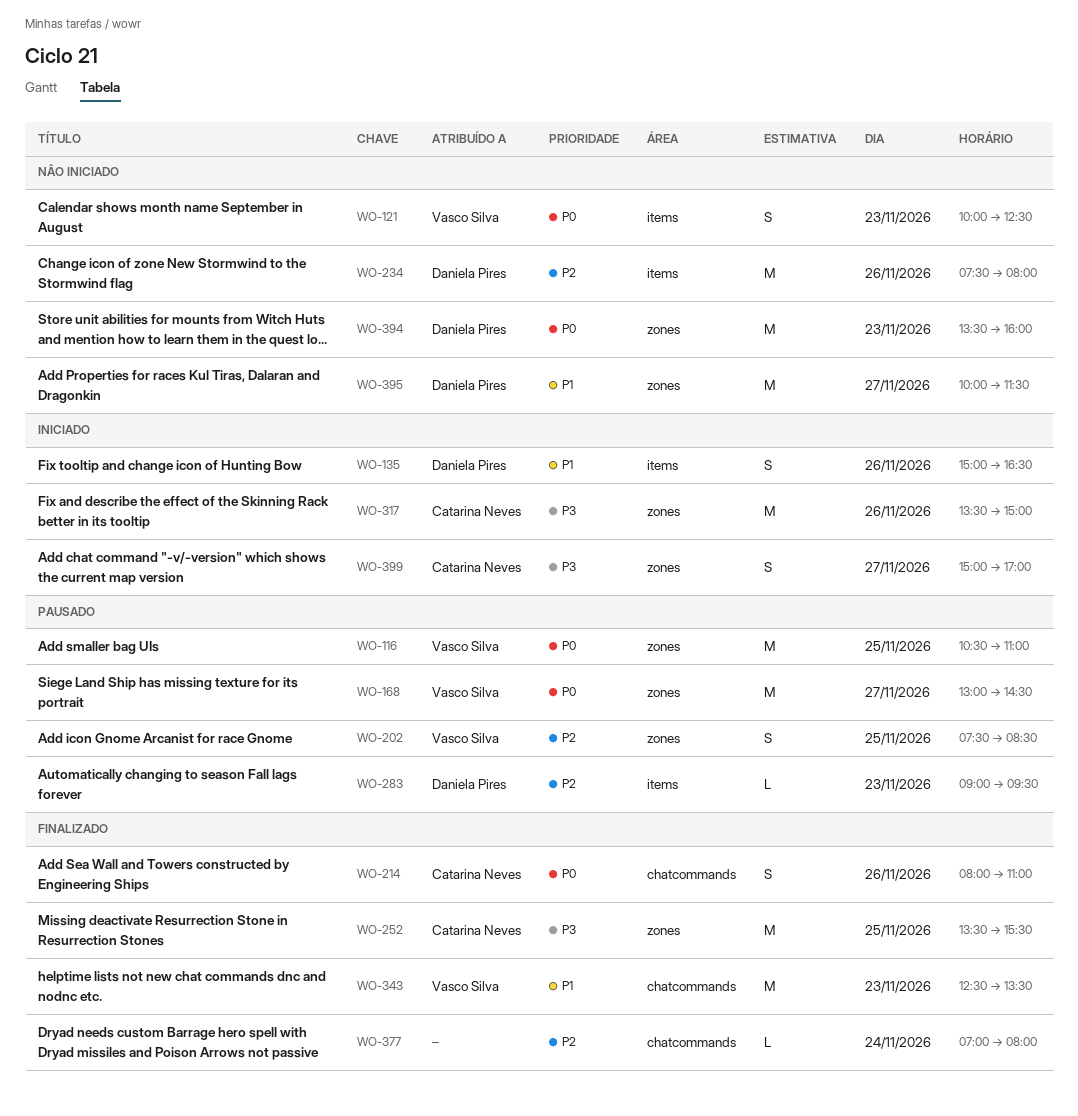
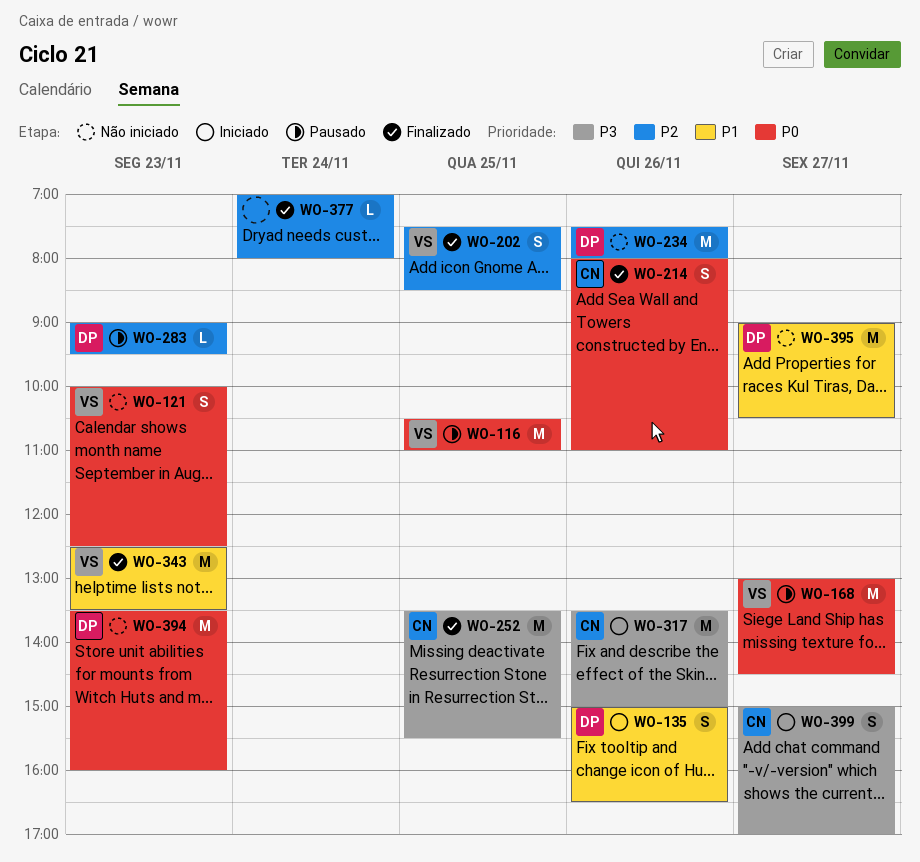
WO-202, status: Pausado -> Finalizado
WO-395, begins: 10:00 -> 09:00
WO-395, ends: 11:30 -> 10:30

